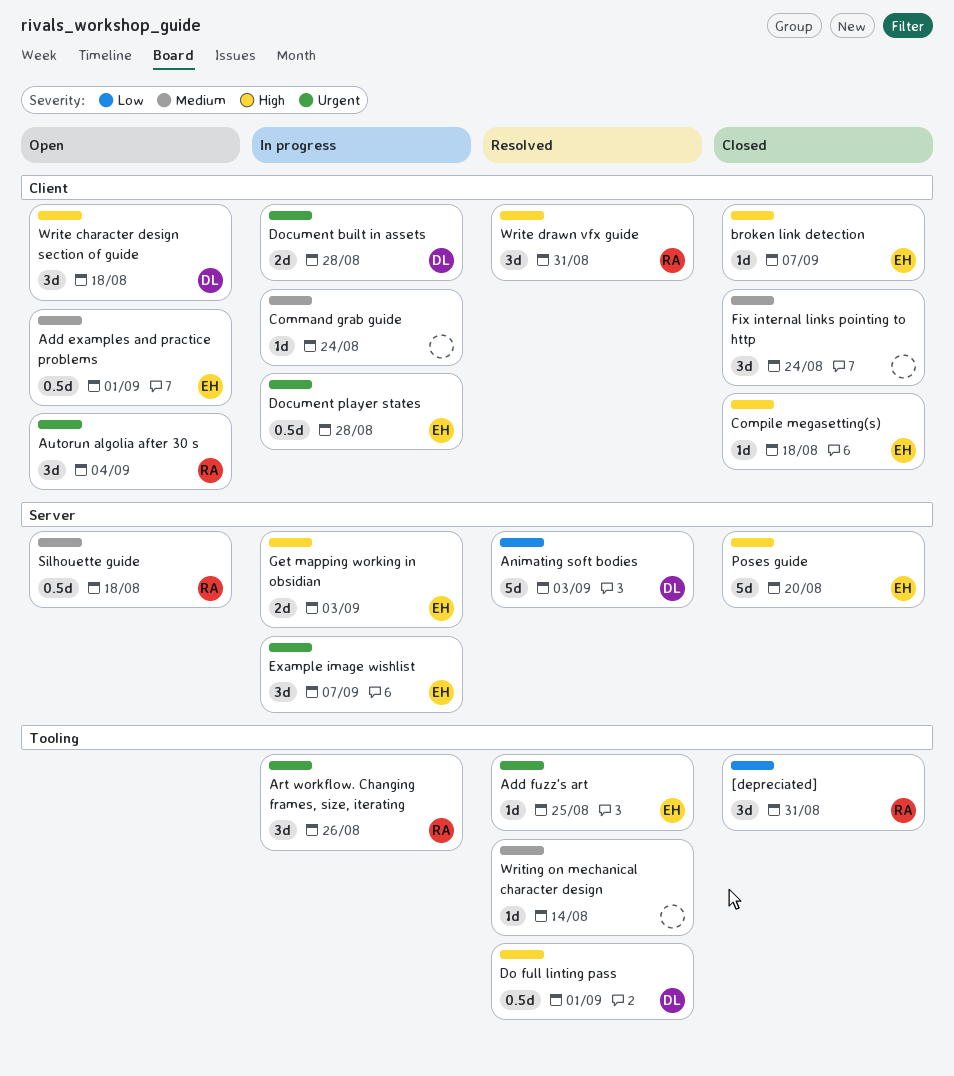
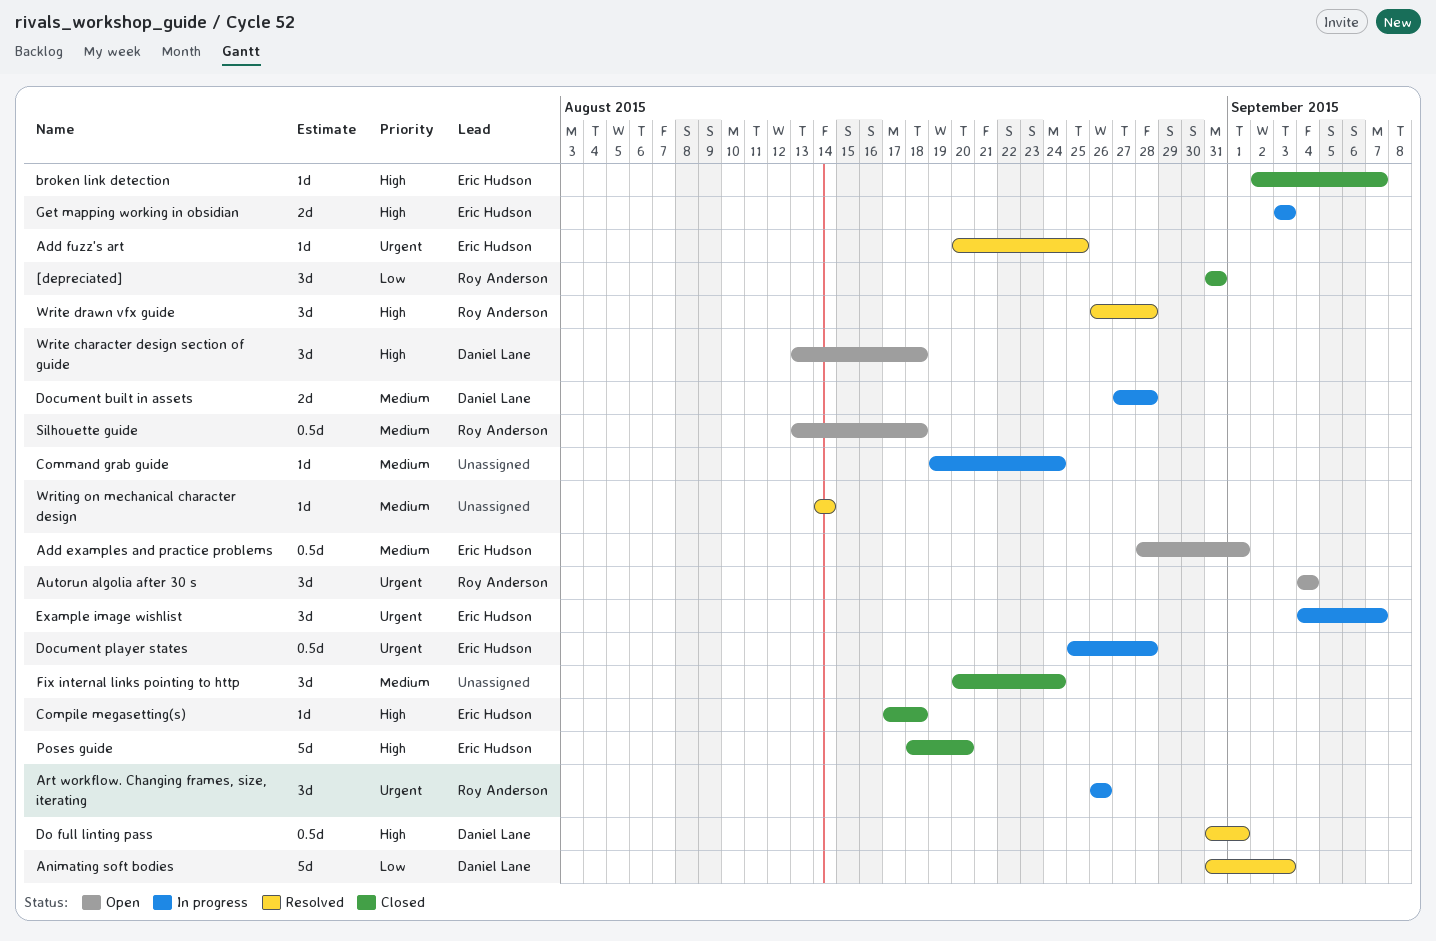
Document built in assets, priority: Urgent -> Medium
Write drawn vfx guide, due: Aug 31 -> Aug 28

